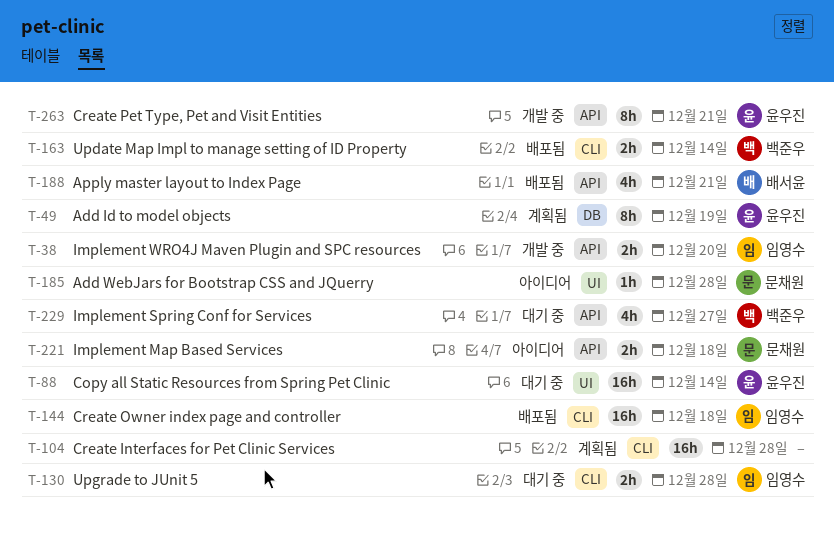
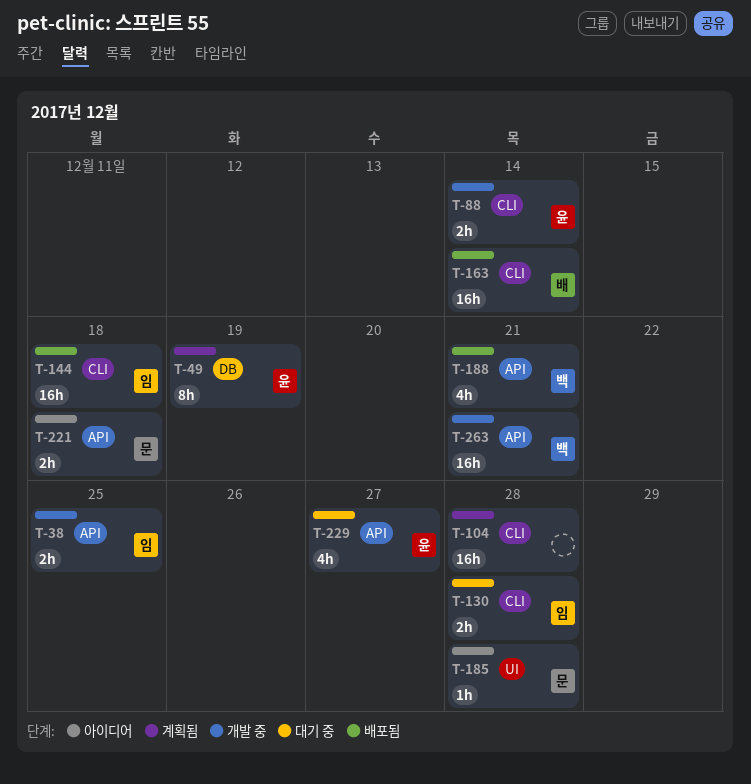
T-38, due: Dec 20 -> Dec 25
T-88, status: 대기 중 -> 개발 중
T-88, label: UI -> CLI
T-88, estimate: 16h -> 2h
T-163, owner: 백준우 -> 배서윤
T-163, estimate: 2h -> 16h
T-188, owner: 배서윤 -> 백준우
T-229, owner: 백준우 -> 윤우진
T-263, owner: 윤우진 -> 백준우
T-263, estimate: 8h -> 16h

